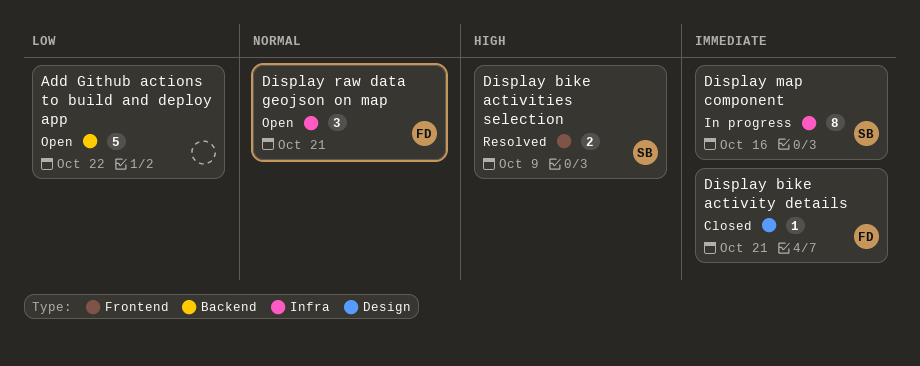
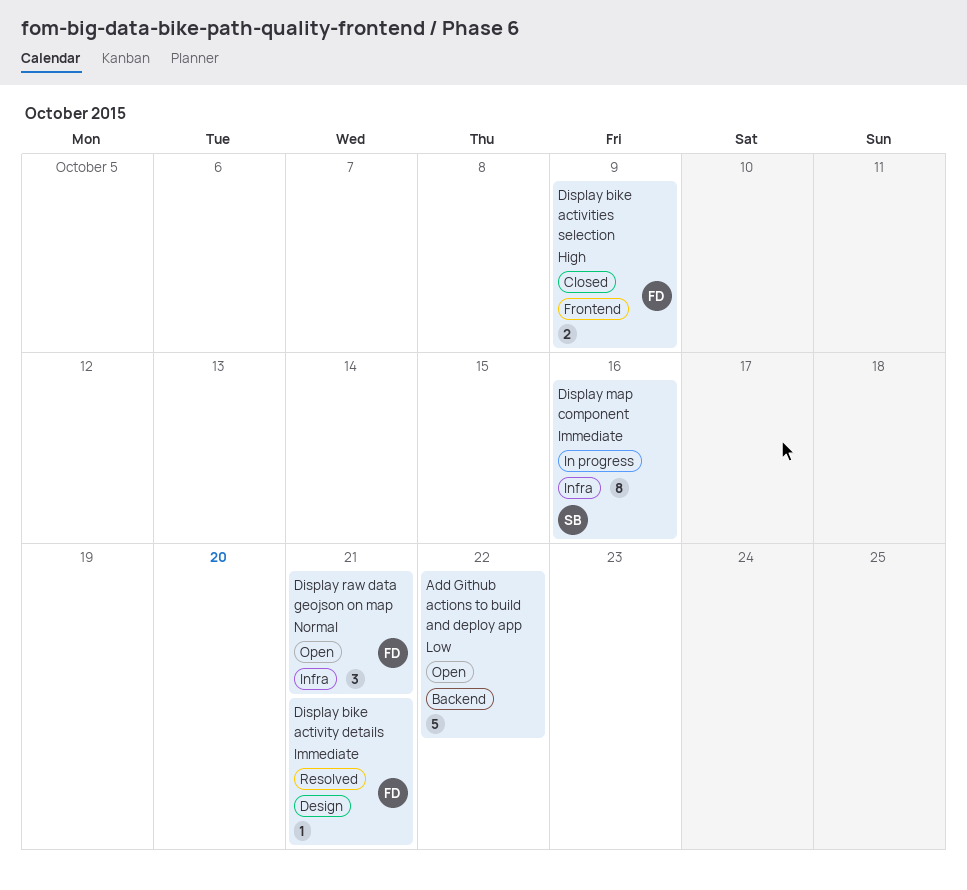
Display bike activities selection, status: Resolved -> Closed
Display bike activities selection, owner: SB -> FD
Display bike activity details, status: Closed -> Resolved

